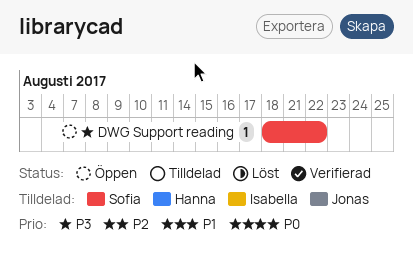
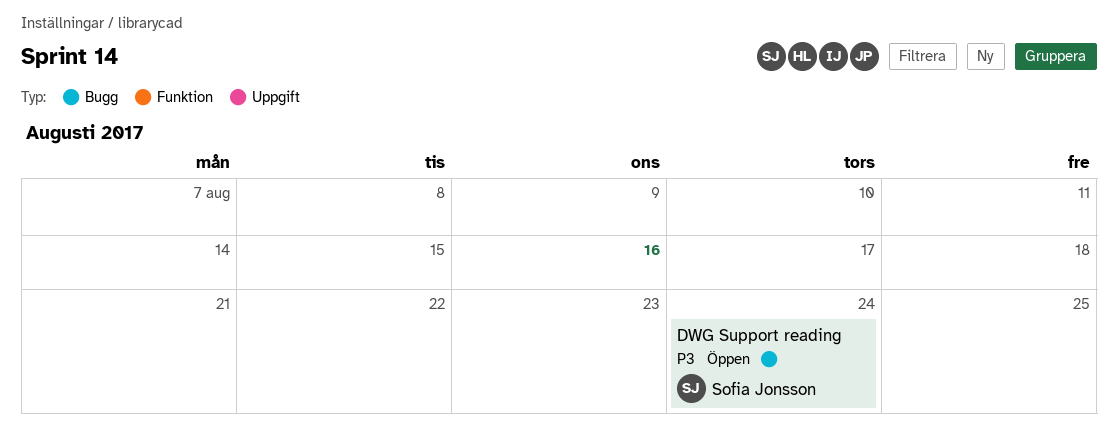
DWG Support reading, due: Aug 22 -> Aug 24

